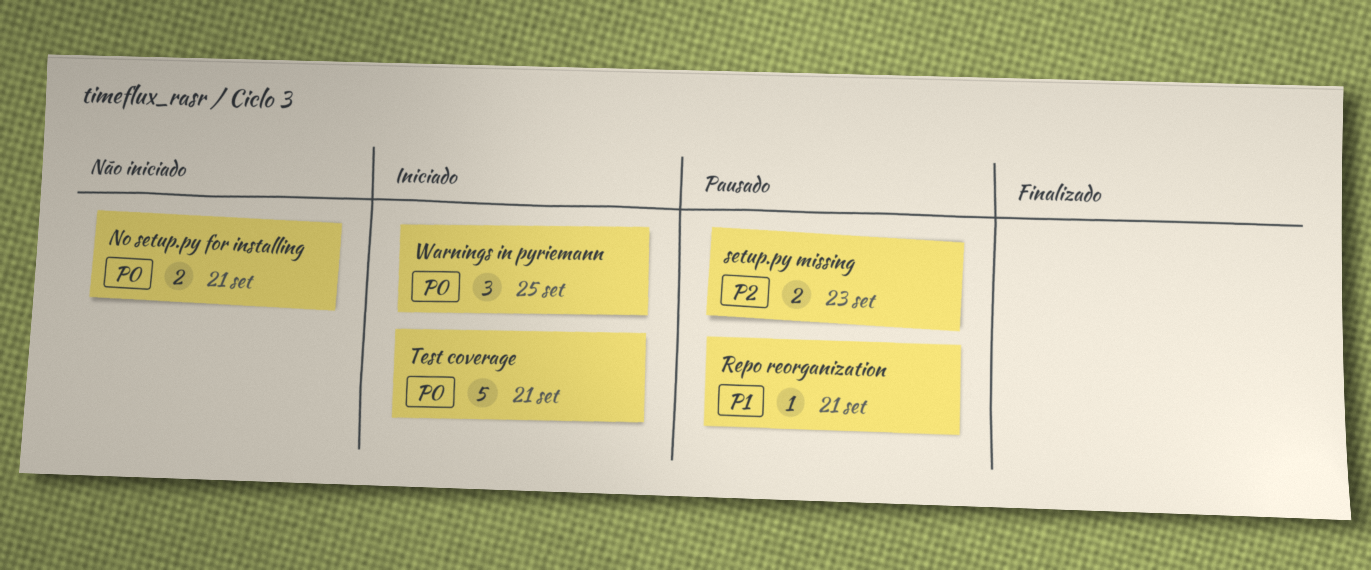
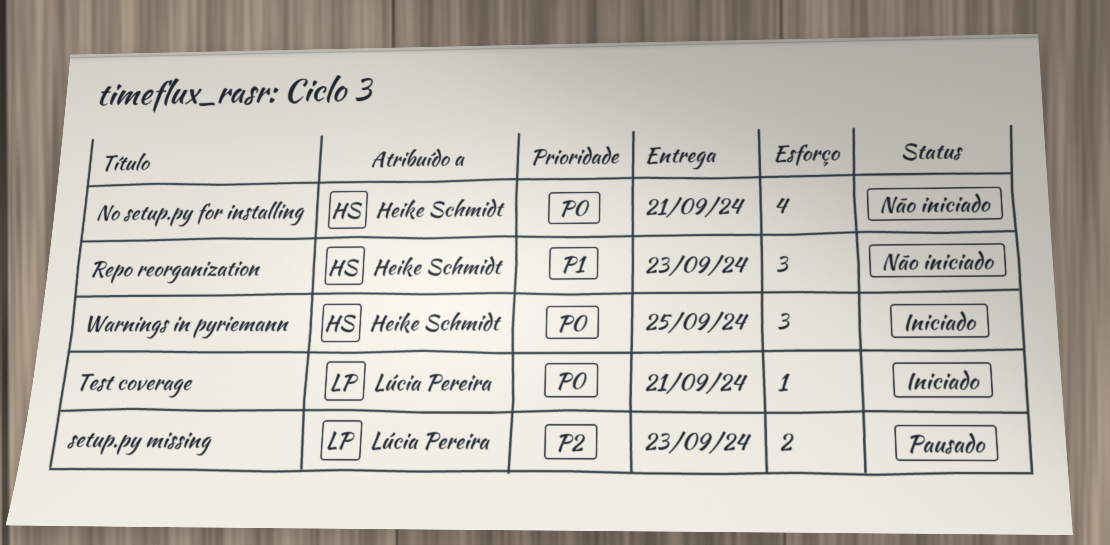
No setup.py for installing, estimate: 2 -> 4
Repo reorganization, status: Pausado -> Não iniciado
Repo reorganization, estimate: 1 -> 3
Repo reorganization, due: Sep 21 -> Sep 23
Test coverage, estimate: 5 -> 1

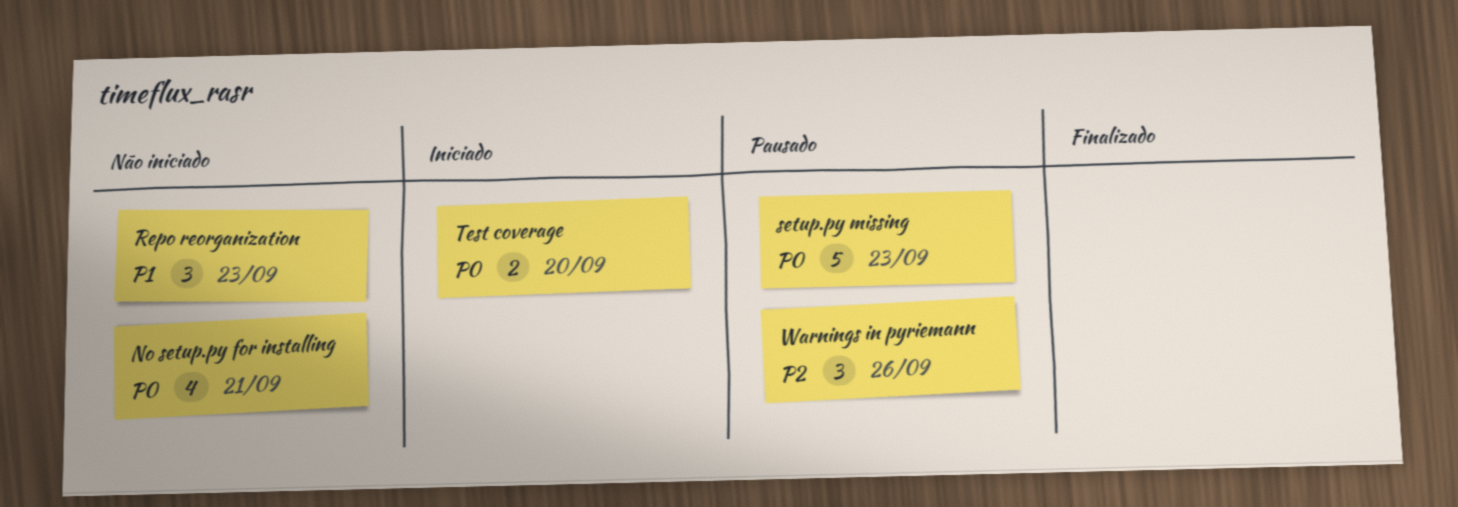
setup.py missing, priority: P2 -> P0
setup.py missing, estimate: 2 -> 5
Test coverage, estimate: 1 -> 2
Test coverage, due: Sep 21 -> Sep 20
Warnings in pyriemann, status: Iniciado -> Pausado
Warnings in pyriemann, priority: P0 -> P2
Warnings in pyriemann, due: Sep 25 -> Sep 26

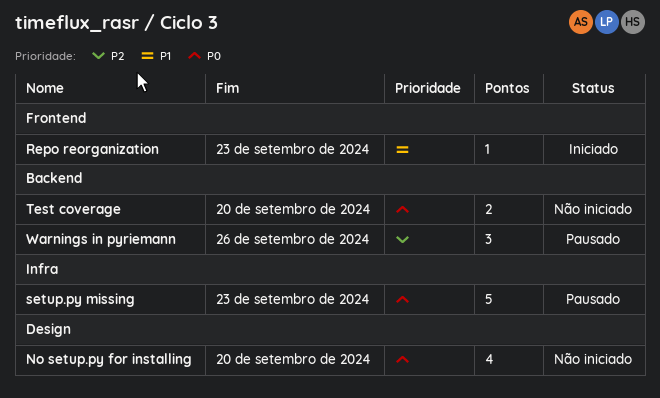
No setup.py for installing, due: Sep 21 -> Sep 20
Repo reorganization, status: Não iniciado -> Iniciado
Repo reorganization, estimate: 3 -> 1
Test coverage, status: Iniciado -> Não iniciado

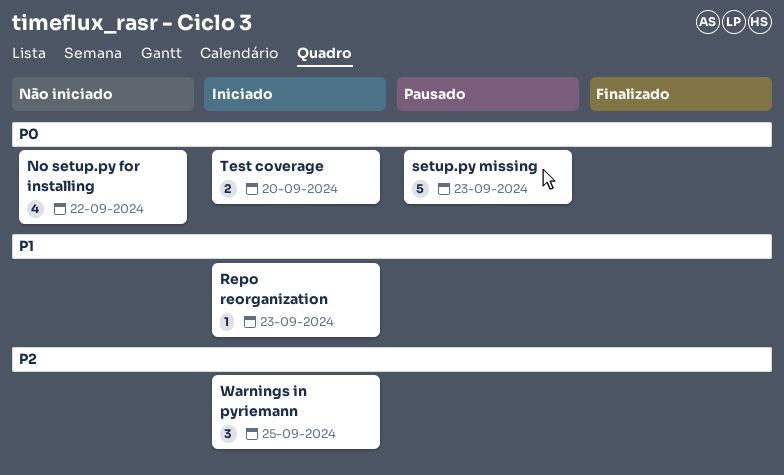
No setup.py for installing, due: Sep 20 -> Sep 22
Test coverage, status: Não iniciado -> Iniciado
Warnings in pyriemann, status: Pausado -> Iniciado
Warnings in pyriemann, due: Sep 26 -> Sep 25

